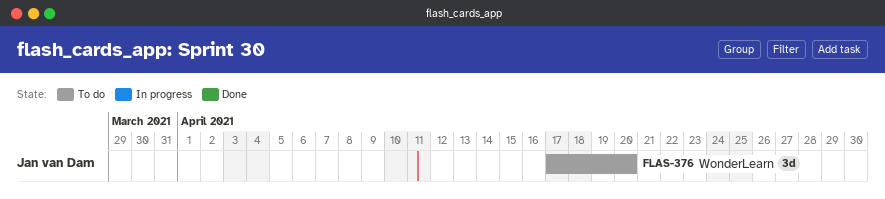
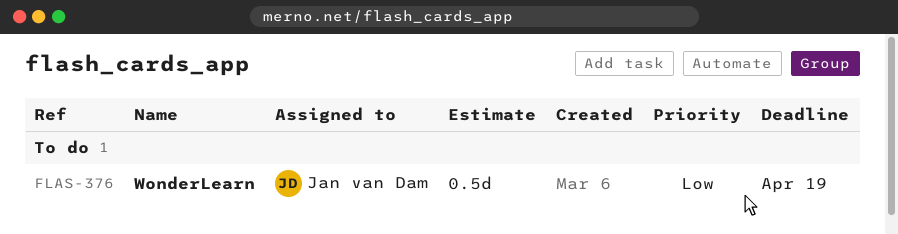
FLAS-376, estimate: 3d -> 0.5d
FLAS-376, due: Apr 20 -> Apr 19

